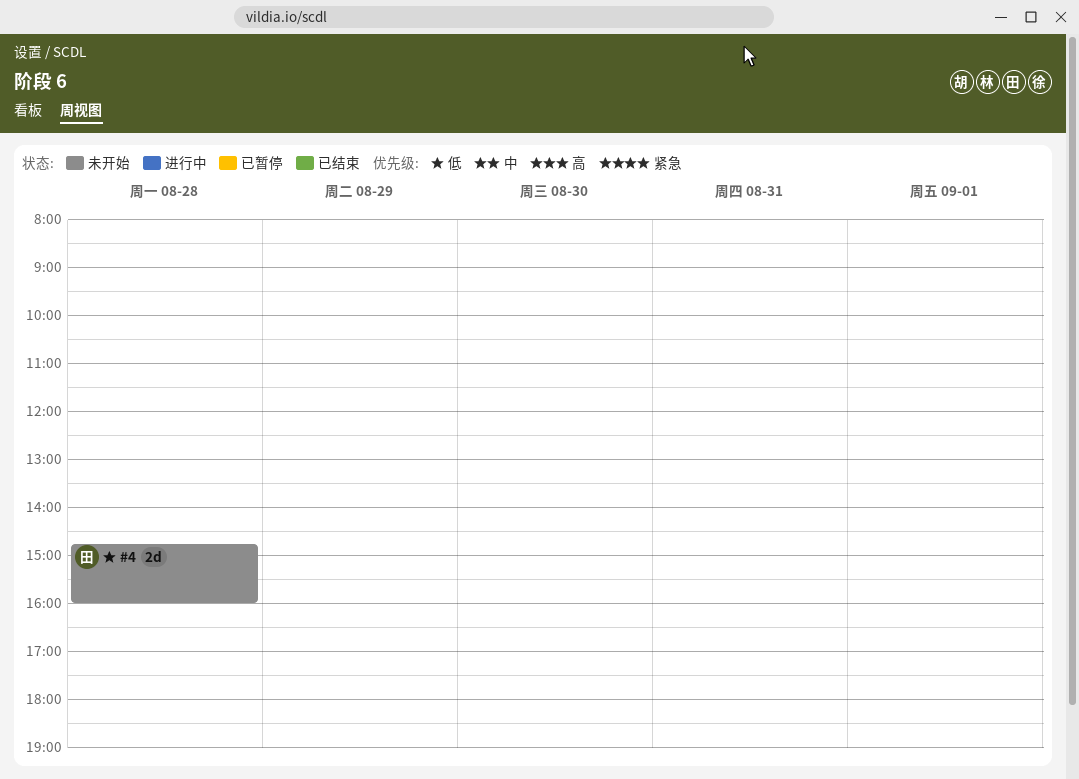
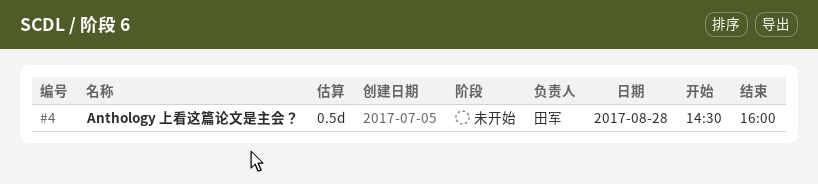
#4, estimate: 2d -> 0.5d
#4, begins: 14:45 -> 14:30

